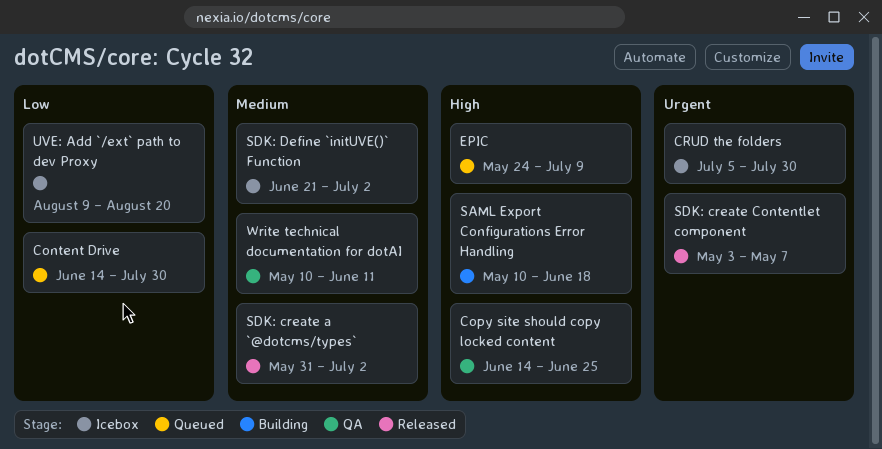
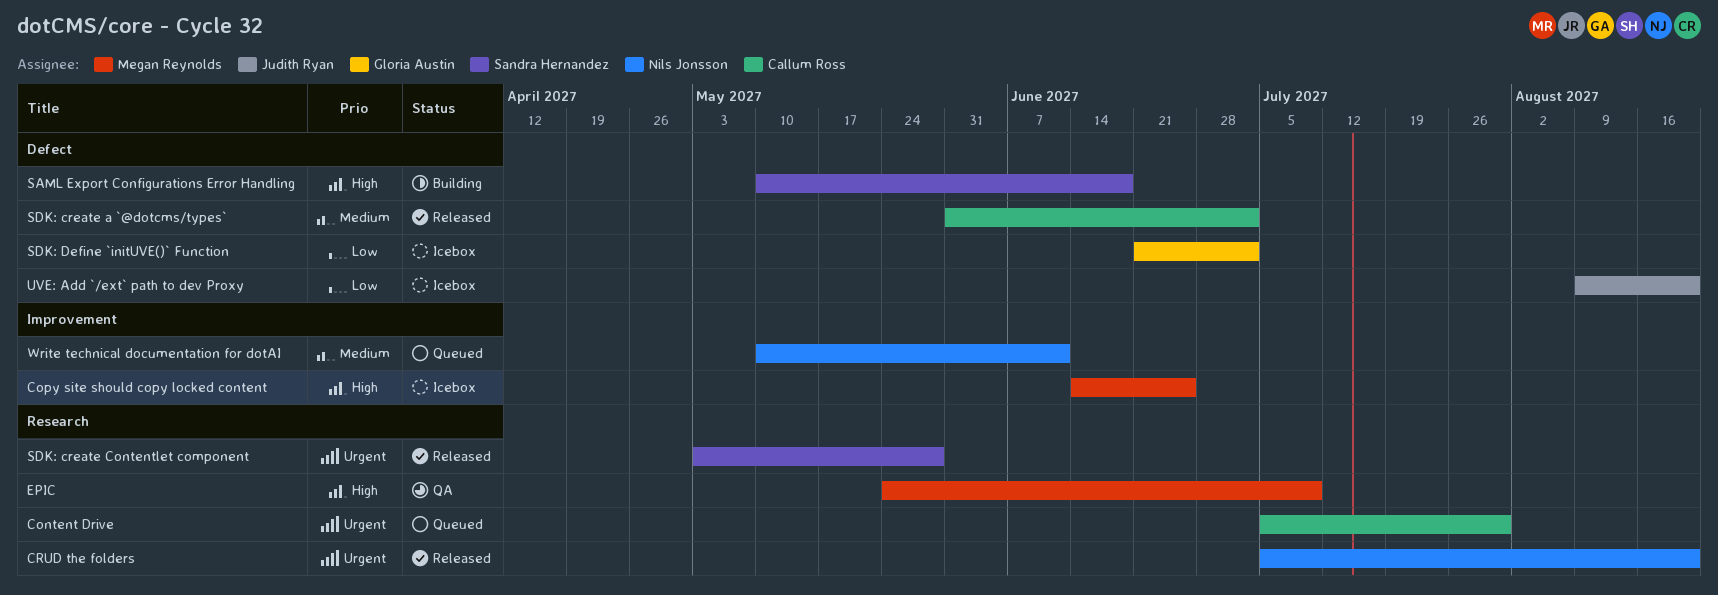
Content Drive, priority: Low -> Urgent
Content Drive, start: Jun 14 -> Jul 5
Copy site should copy locked content, status: QA -> Icebox
CRUD the folders, status: Icebox -> Released
CRUD the folders, due: Jul 30 -> Aug 20
EPIC, status: Queued -> QA
SDK: create Contentlet component, due: May 7 -> May 28
SDK: Define `initUVE()` Function, priority: Medium -> Low
Write technical documentation for dotAI, status: QA -> Queued

